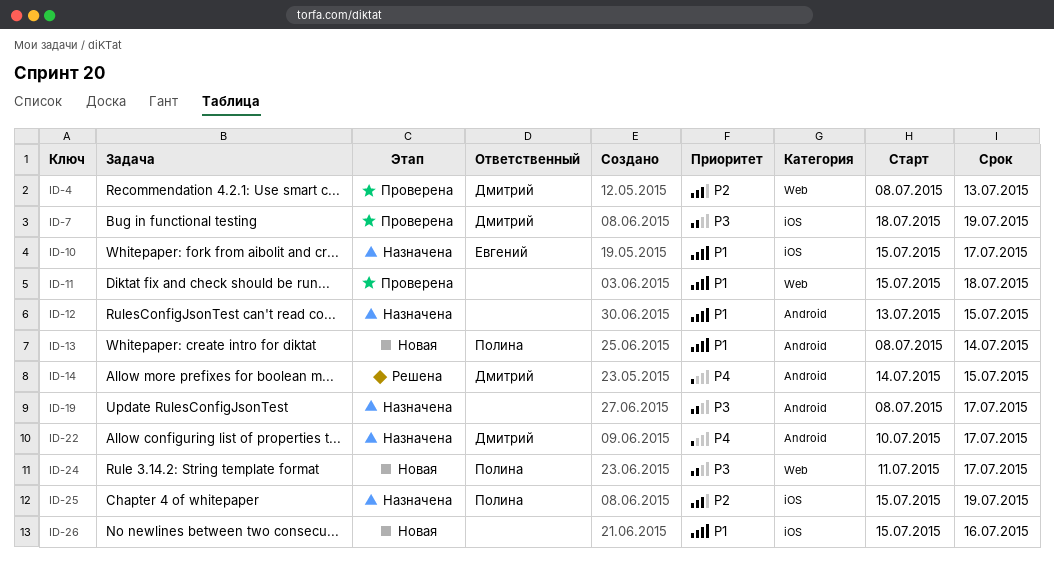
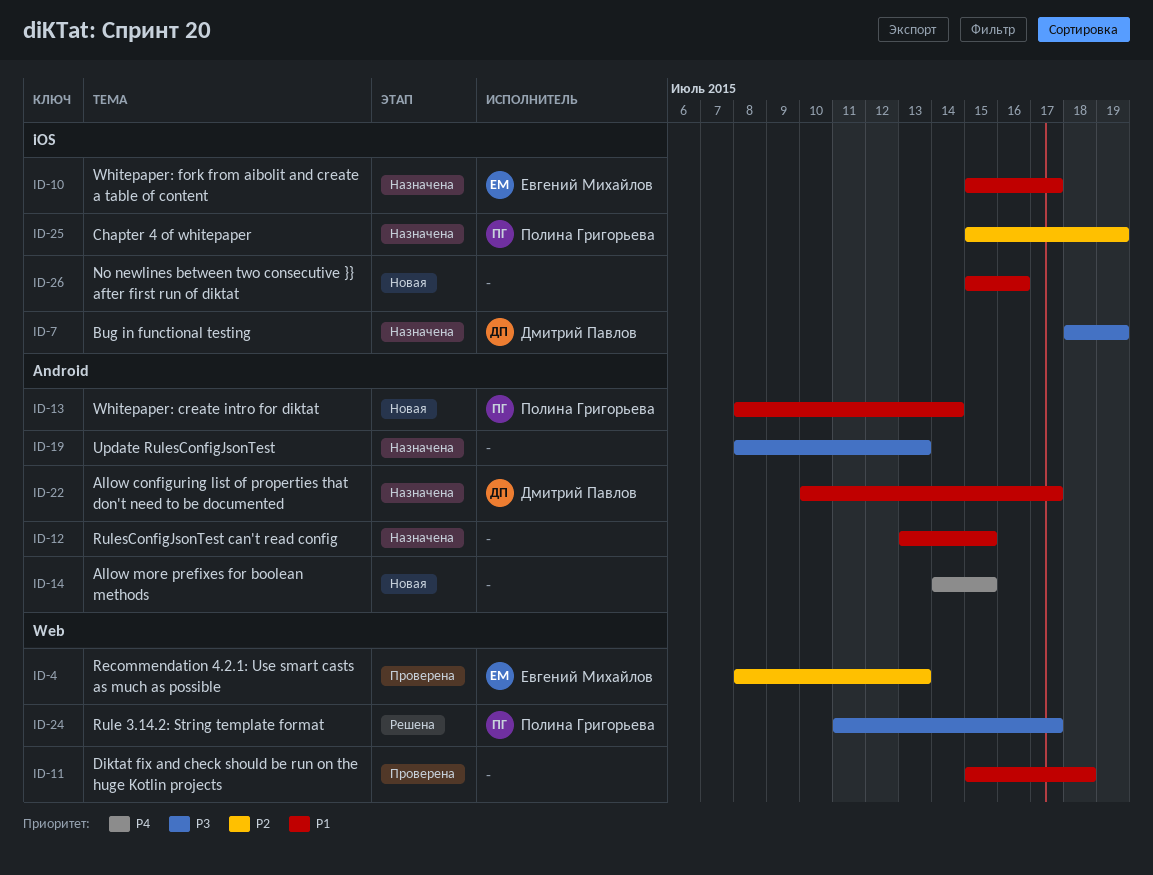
ID-4, owner: Дмитрий Павлов -> Евгений Михайлов
ID-7, status: Проверена -> Назначена
ID-14, status: Решена -> Новая
ID-14, owner: Дмитрий Павлов -> none
ID-19, due: Jul 17 -> Jul 13
ID-22, priority: P4 -> P1
ID-24, status: Новая -> Решена

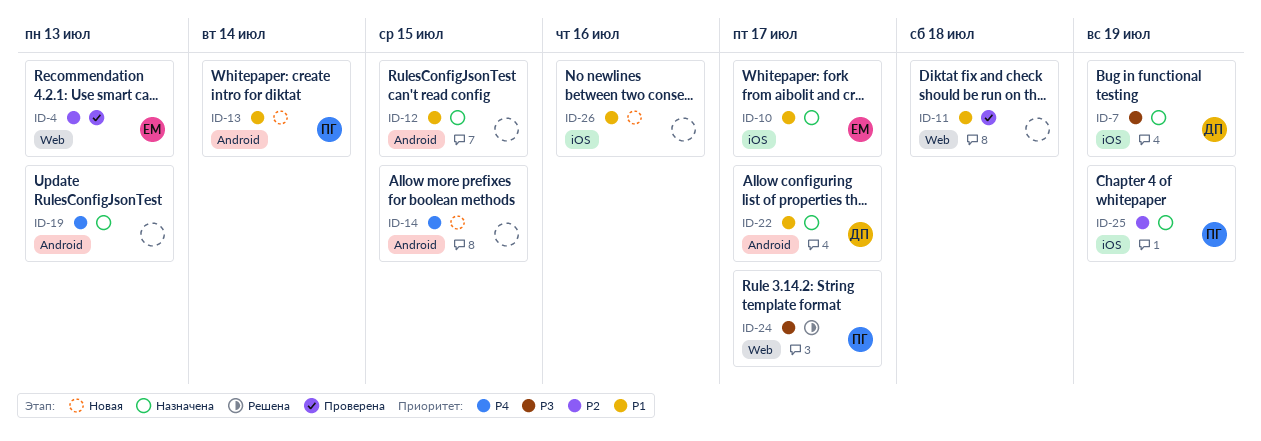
ID-19, priority: P3 -> P4

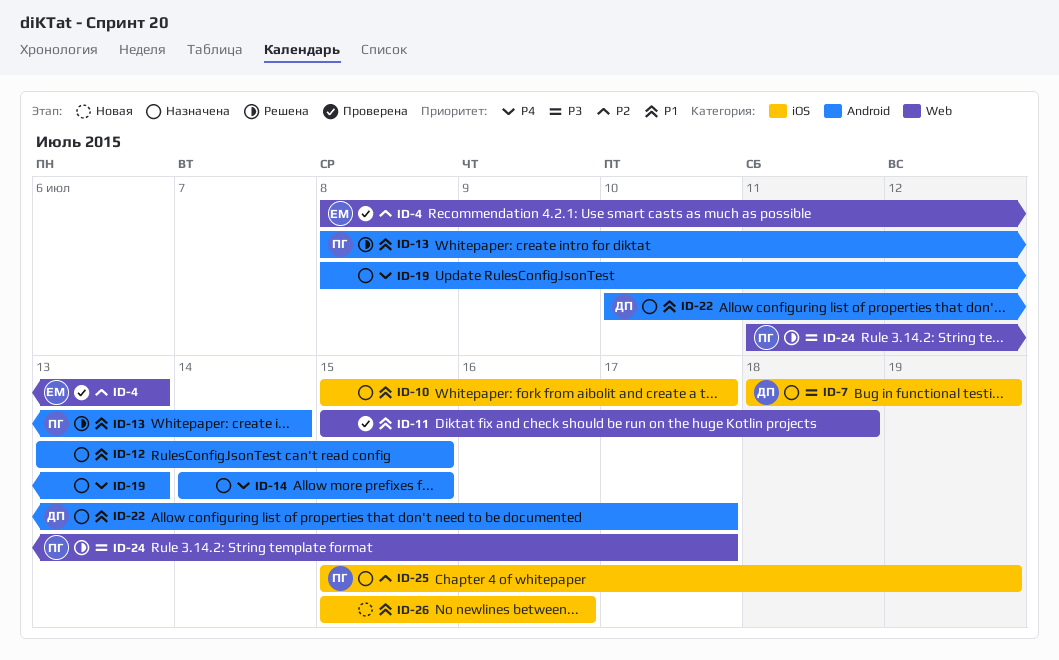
ID-10, owner: ЕМ -> none
ID-13, status: Новая -> Решена
ID-14, status: Новая -> Назначена

